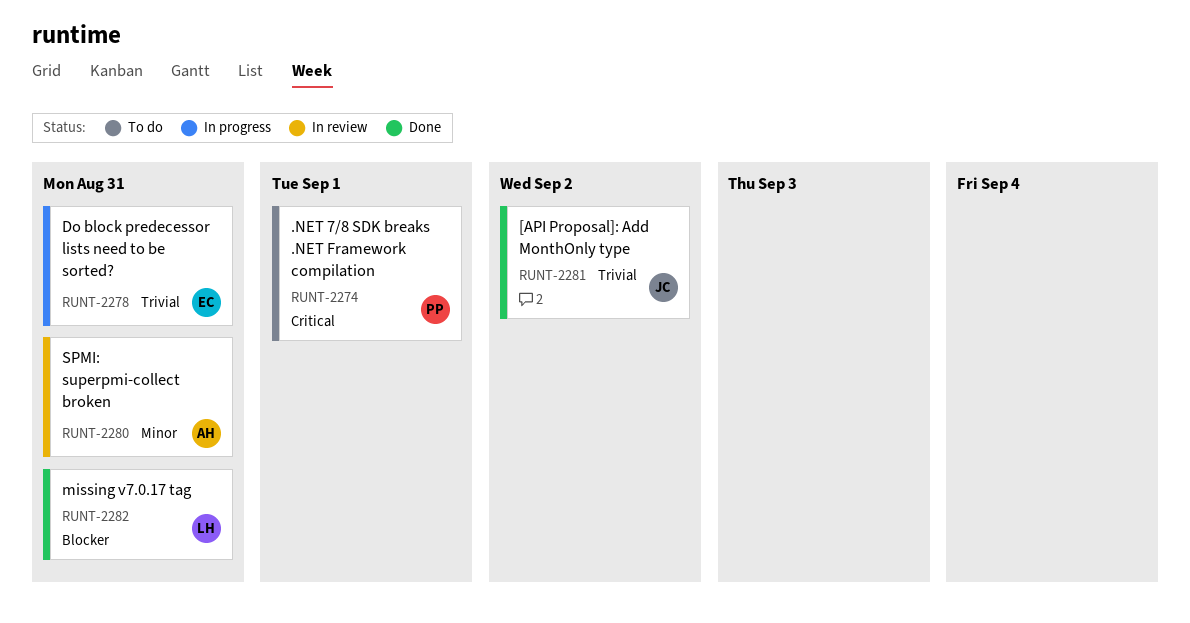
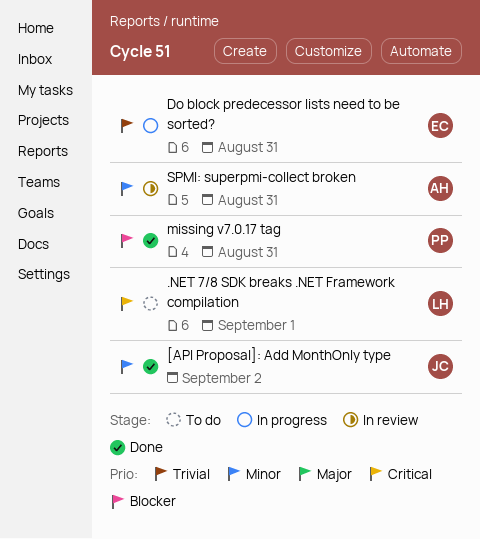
.NET 7/8 SDK breaks .NET Framework compilation, owner: PP -> LH
[API Proposal]: Add MonthOnly type, priority: Trivial -> Minor
missing v7.0.17 tag, owner: LH -> PP

